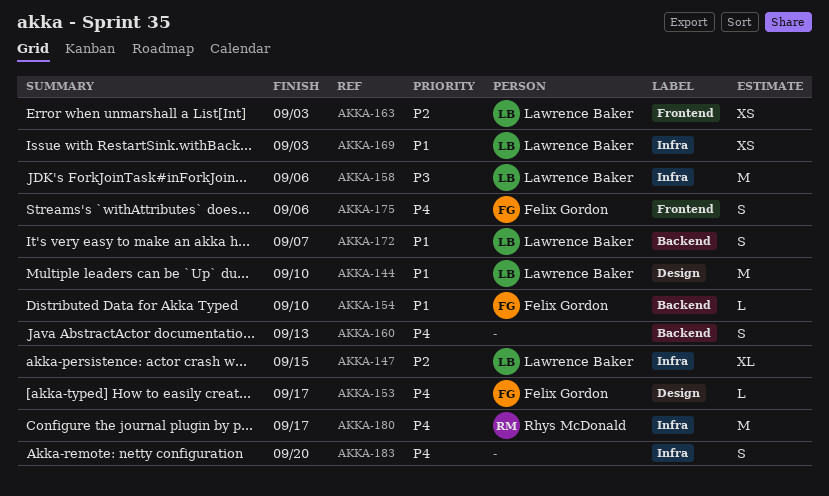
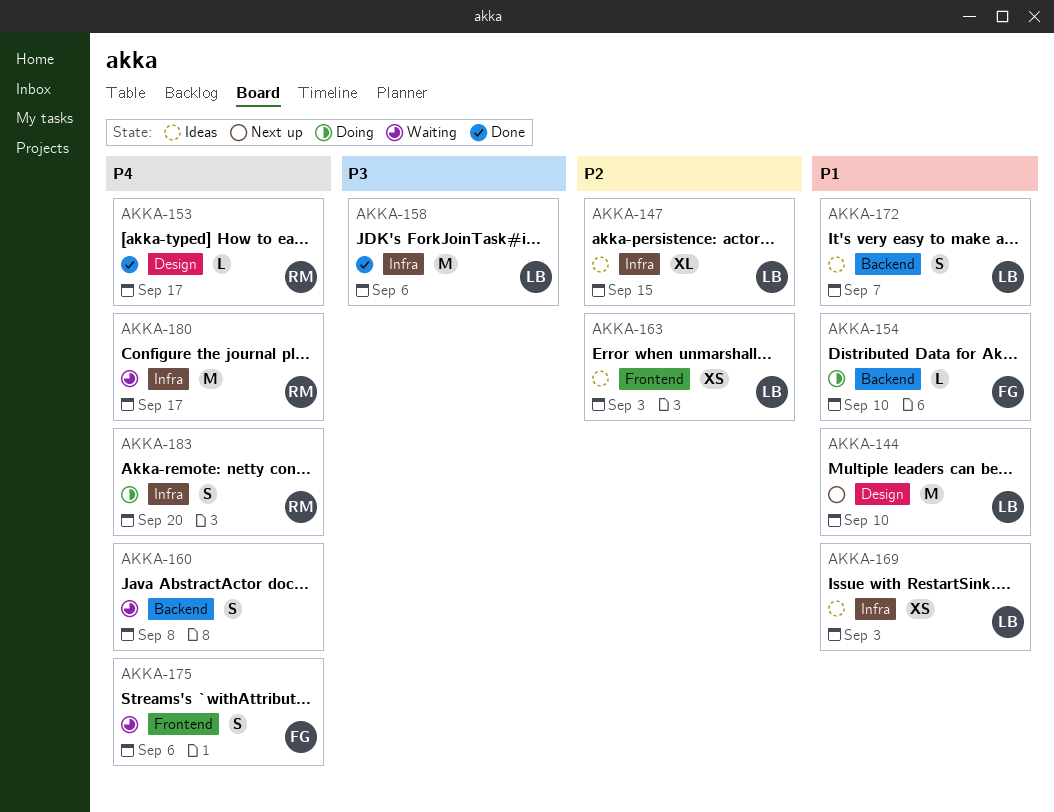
AKKA-153, owner: Felix Gordon -> Rhys McDonald
AKKA-160, due: Sep 13 -> Sep 8
AKKA-183, owner: none -> Rhys McDonald

